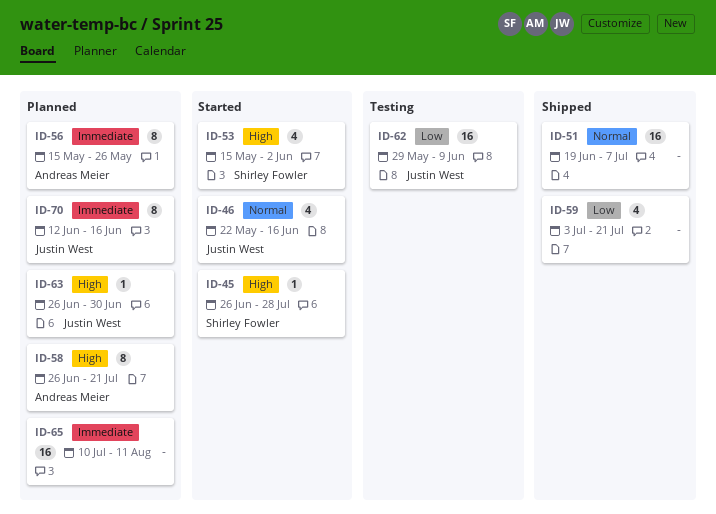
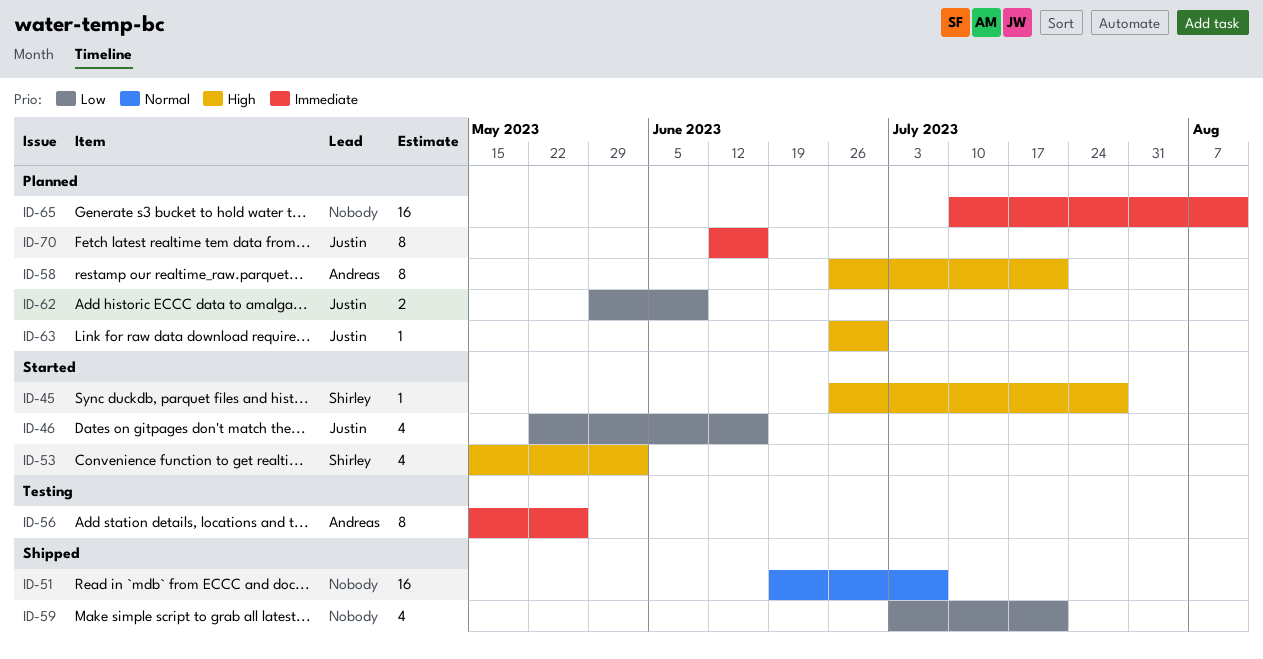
ID-46, priority: Normal -> Low
ID-56, status: Planned -> Testing
ID-62, status: Testing -> Planned
ID-62, estimate: 16 -> 2

